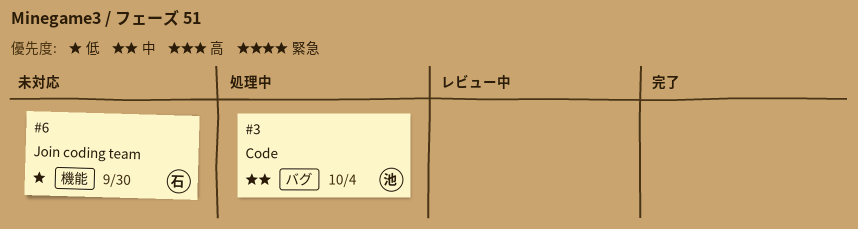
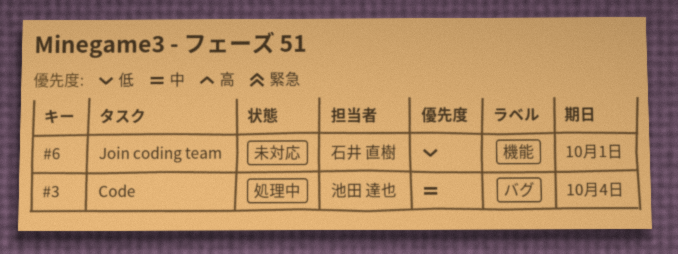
#6, due: Sep 30 -> Oct 1

